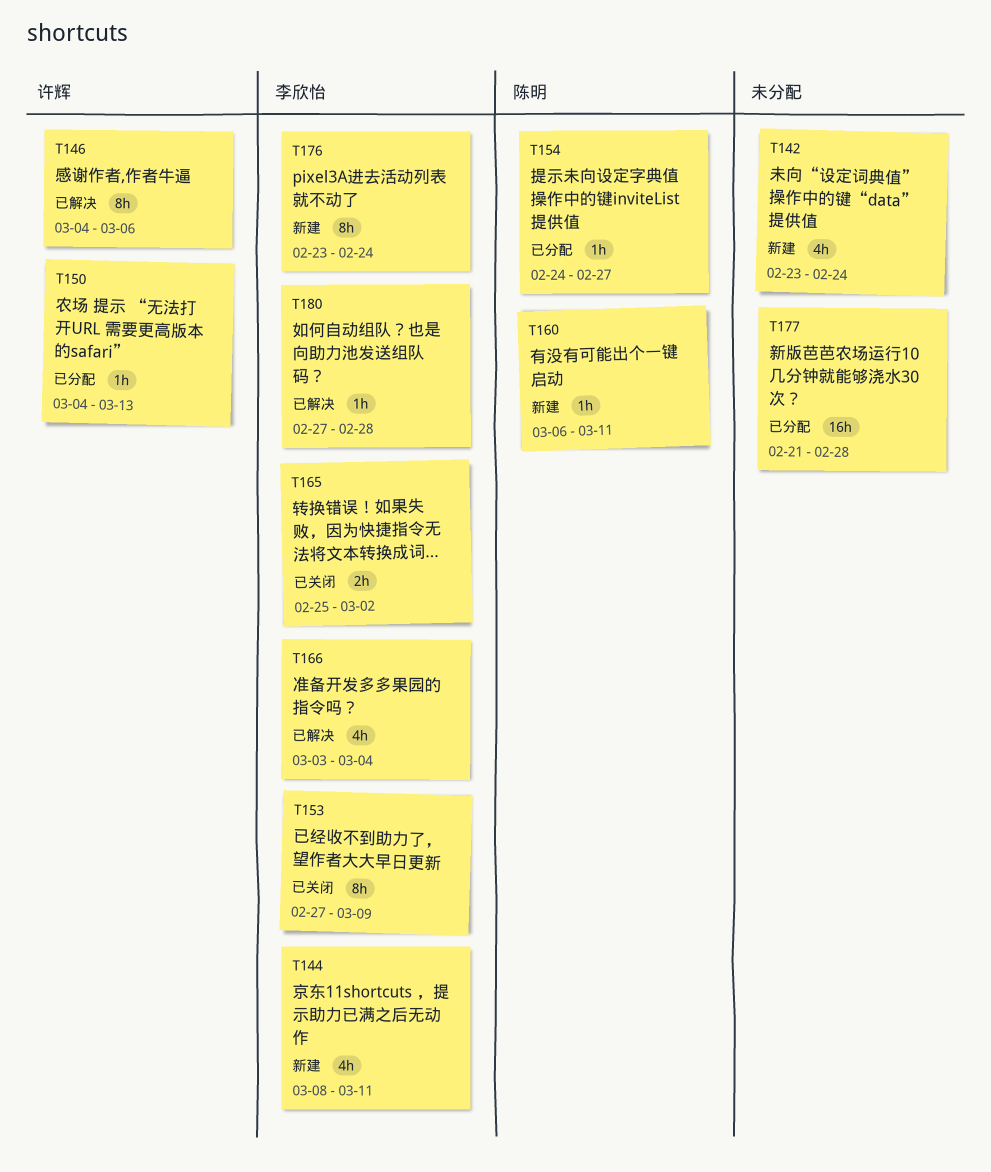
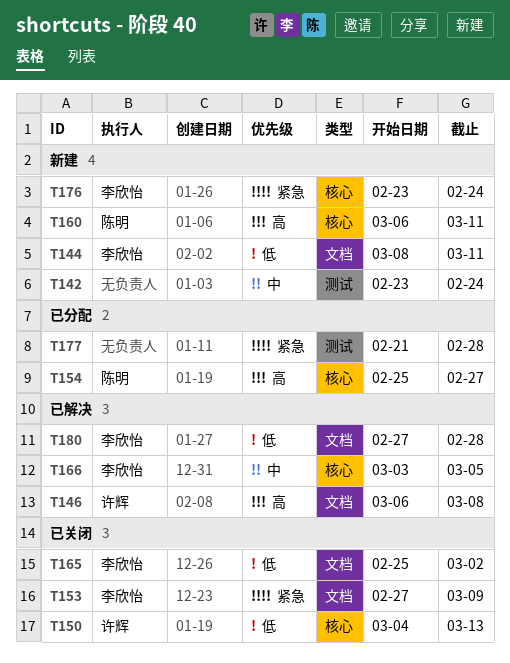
T146, start: Mar 4 -> Mar 6
T146, due: Mar 6 -> Mar 8
T150, status: 已分配 -> 已关闭
T154, start: Feb 24 -> Feb 25
T166, due: Mar 4 -> Mar 5

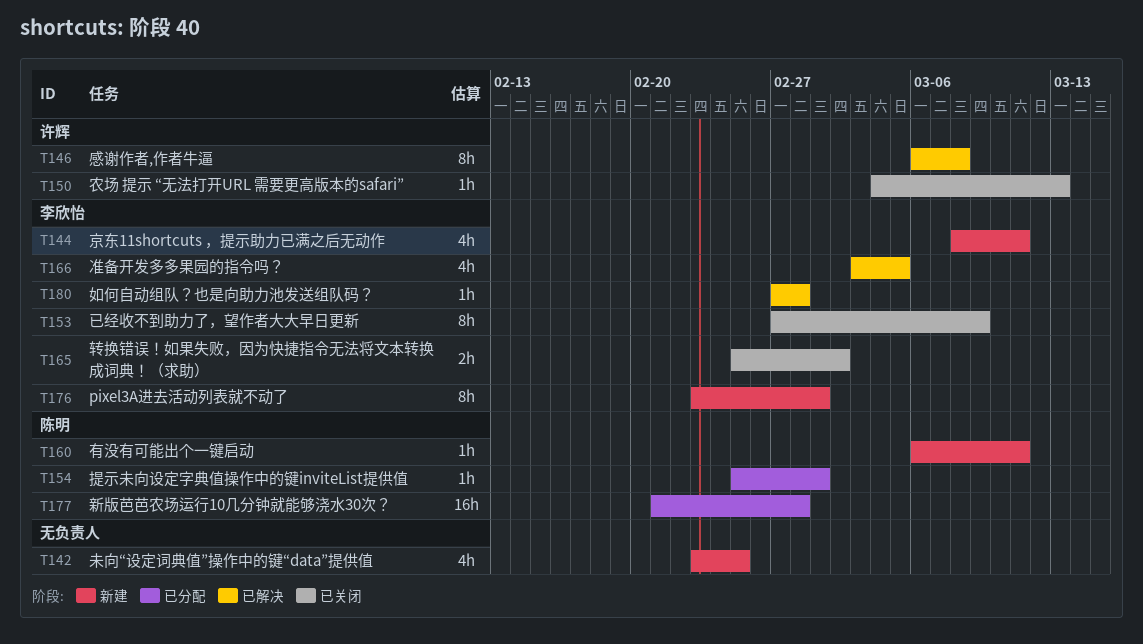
T142, due: Feb 24 -> Feb 25
T154, due: Feb 27 -> Mar 1
T176, due: Feb 24 -> Mar 1
T177, owner: none -> 陈明

